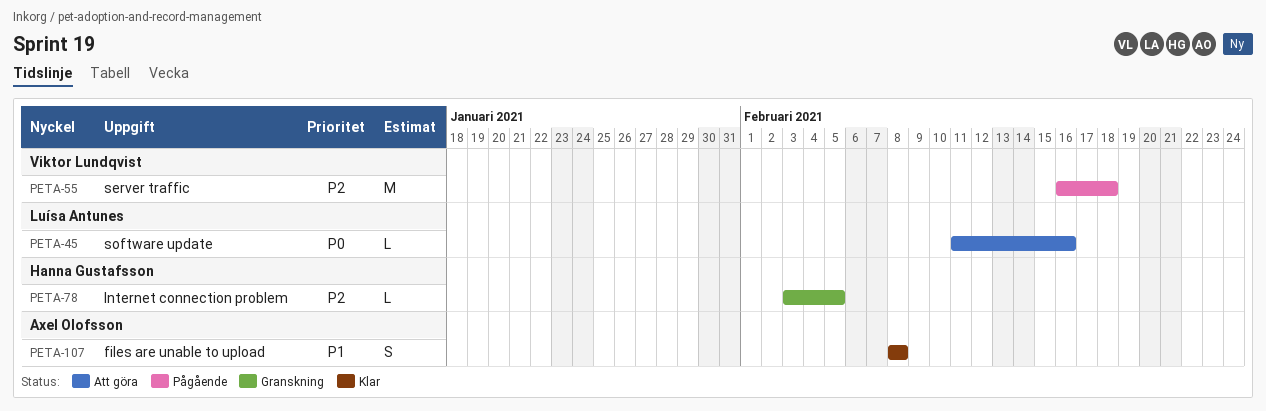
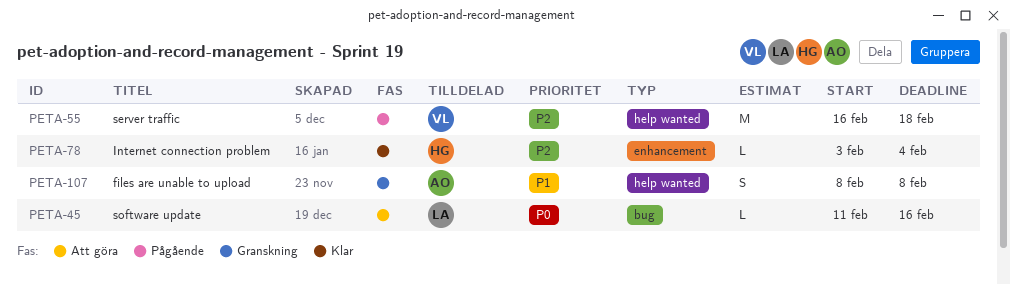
PETA-78, status: Granskning -> Klar
PETA-78, due: Feb 5 -> Feb 4
PETA-107, status: Klar -> Granskning

